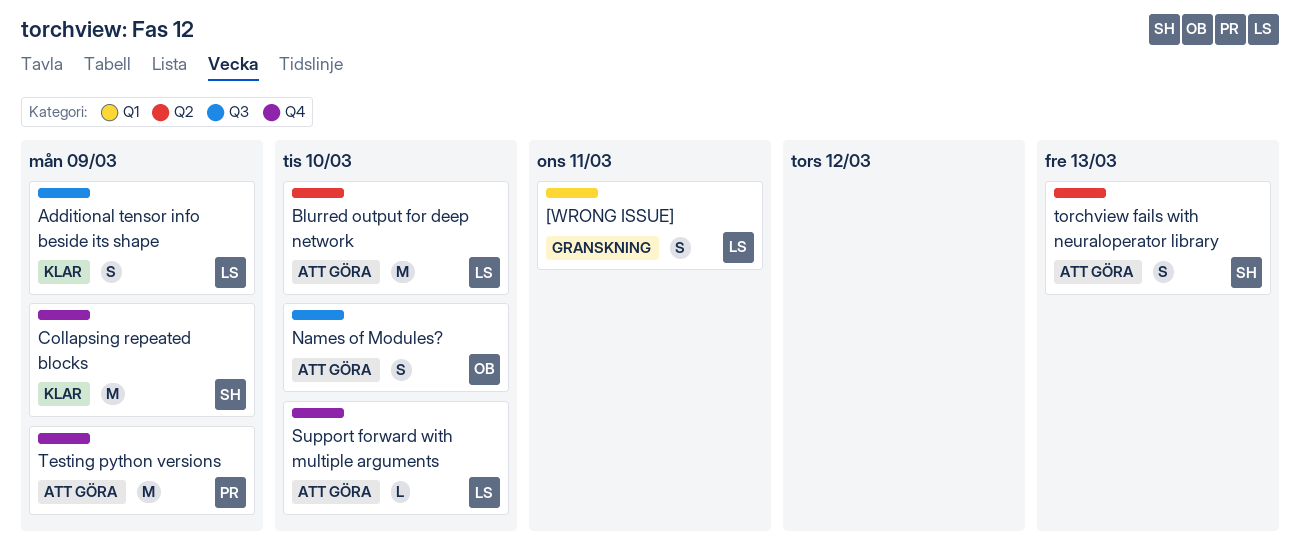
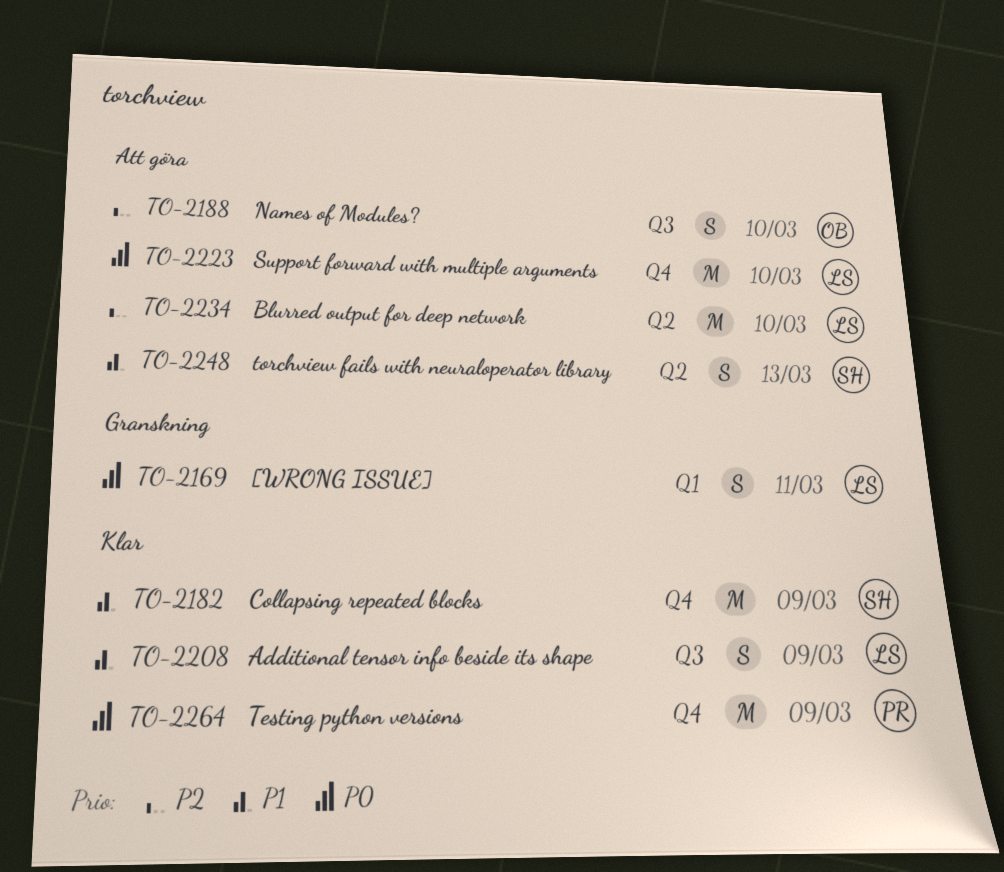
Support forward with multiple arguments, estimate: L -> M
Testing python versions, status: Att göra -> Klar

